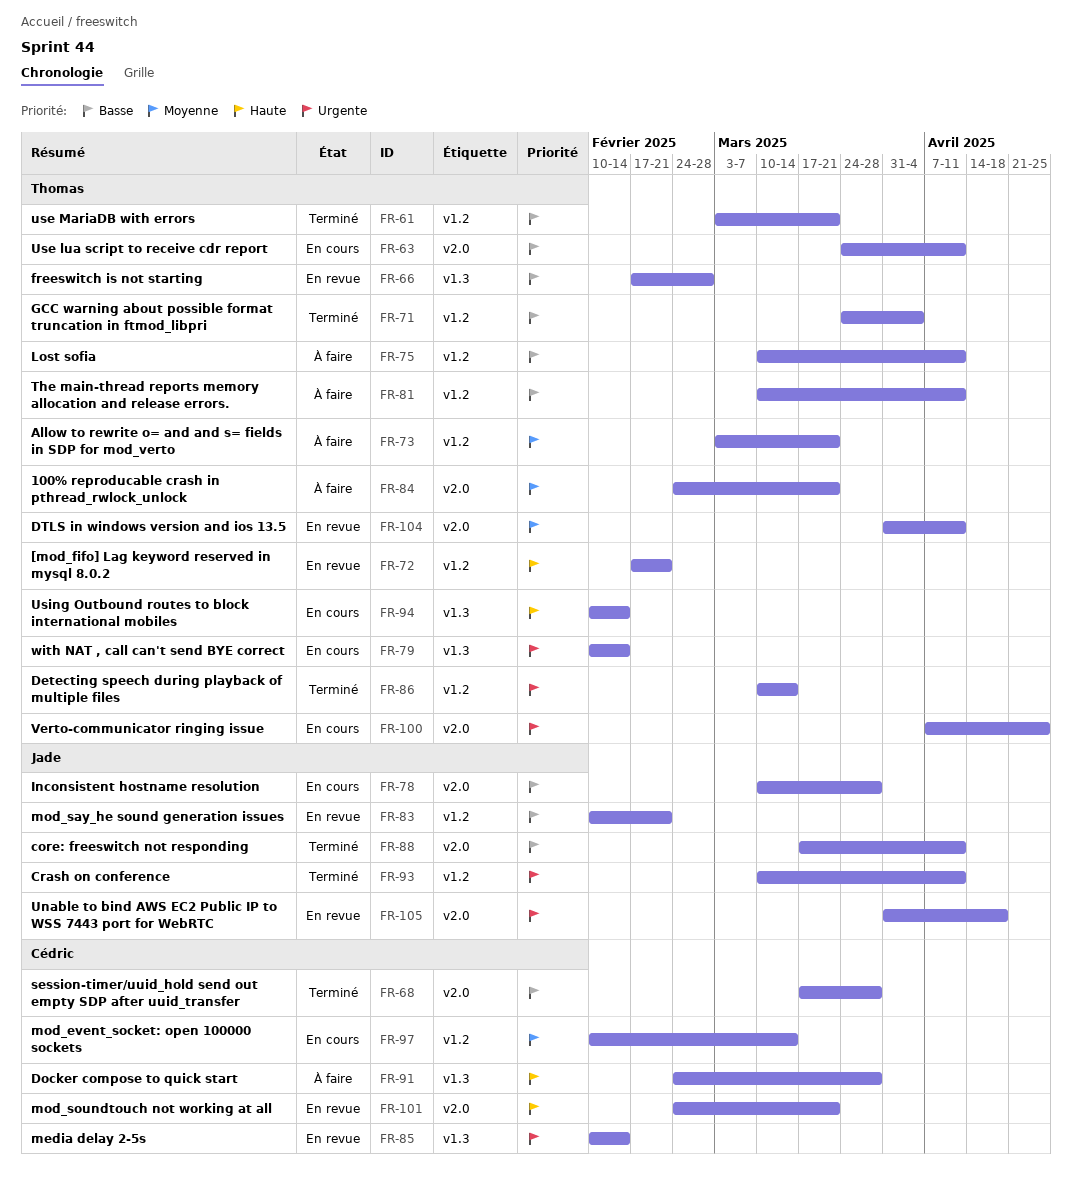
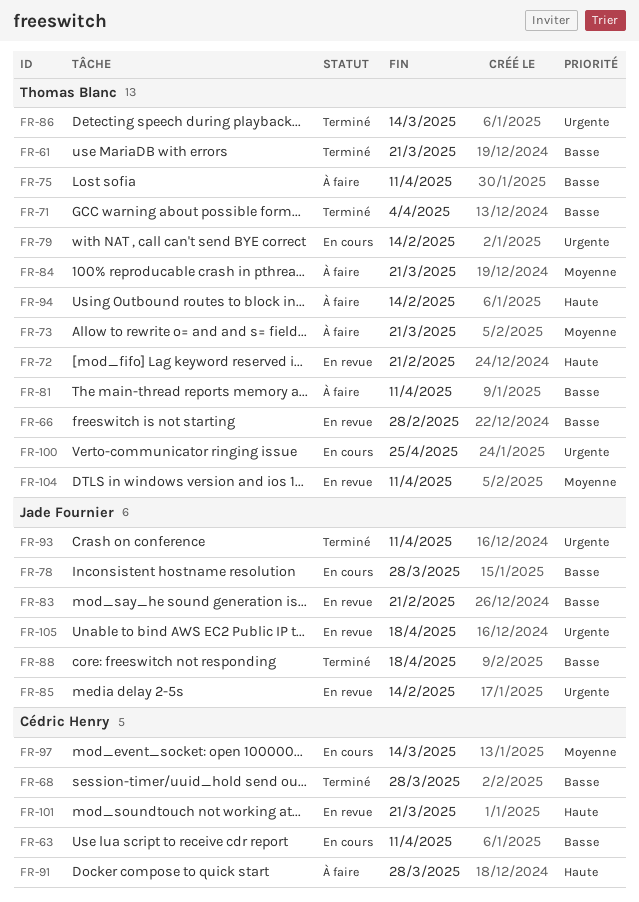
FR-63, owner: Thomas Blanc -> Cédric Henry
FR-85, owner: Cédric Henry -> Jade Fournier
FR-88, due: Apr 11 -> Apr 18
FR-94, status: En cours -> À faire

